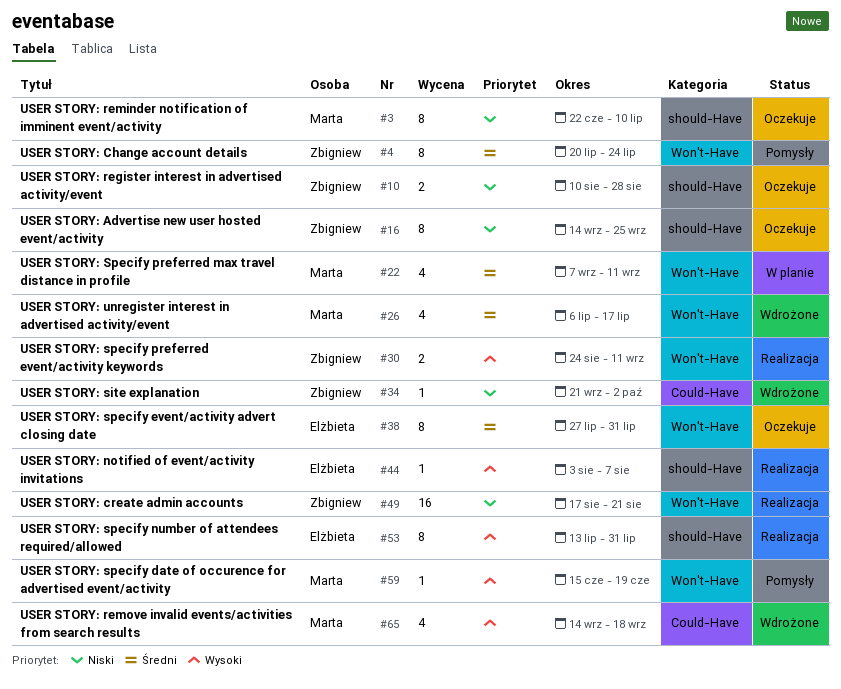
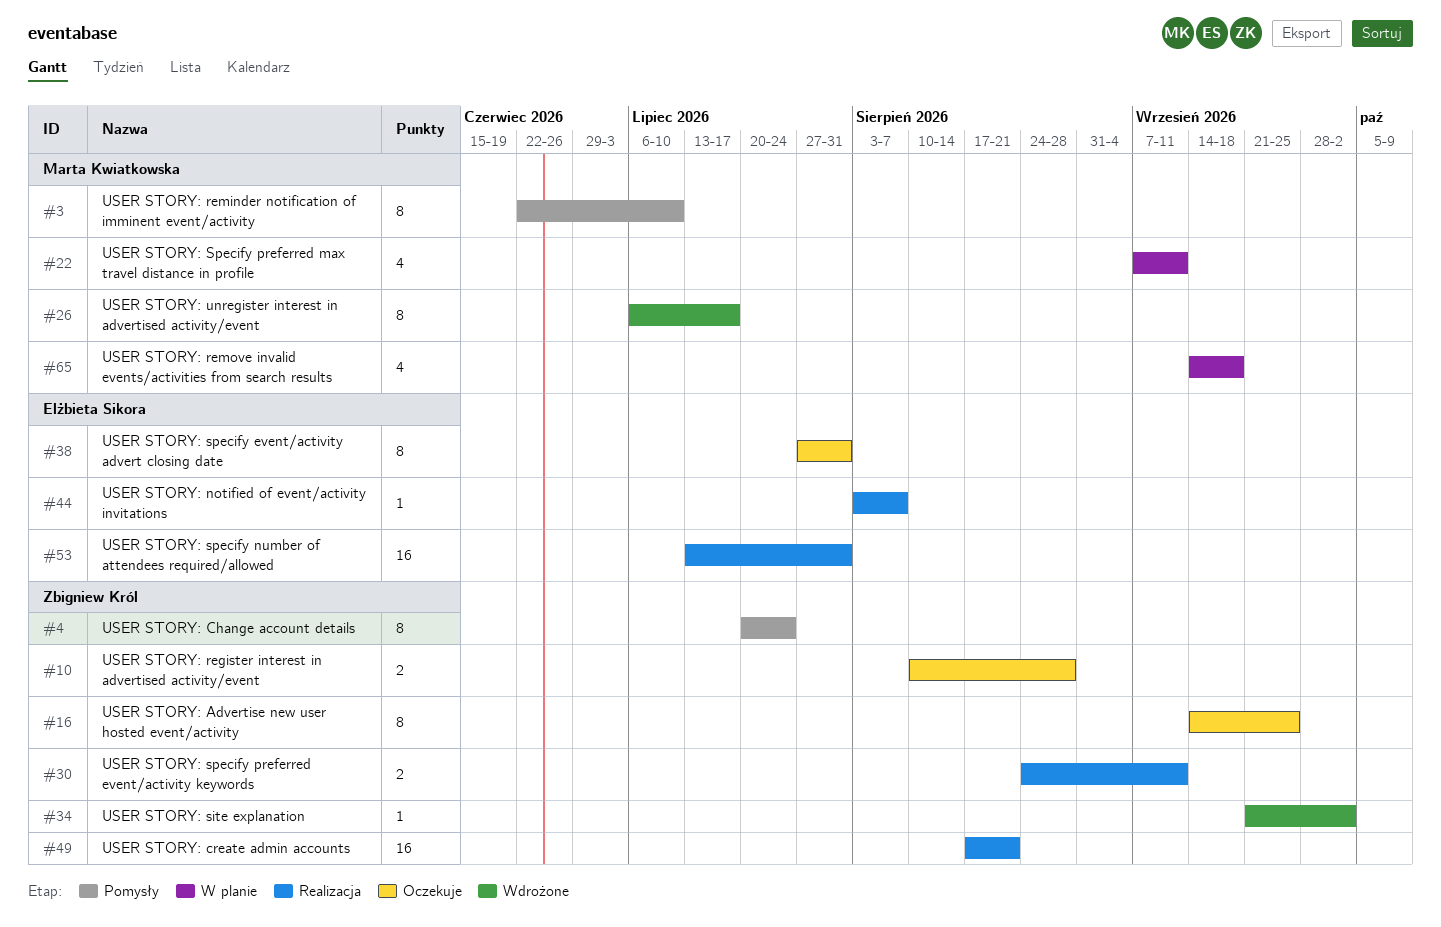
#3, status: Oczekuje -> Pomysły
#26, estimate: 4 -> 8
#53, estimate: 8 -> 16
#59: present -> none
#65, status: Wdrożone -> W planie

